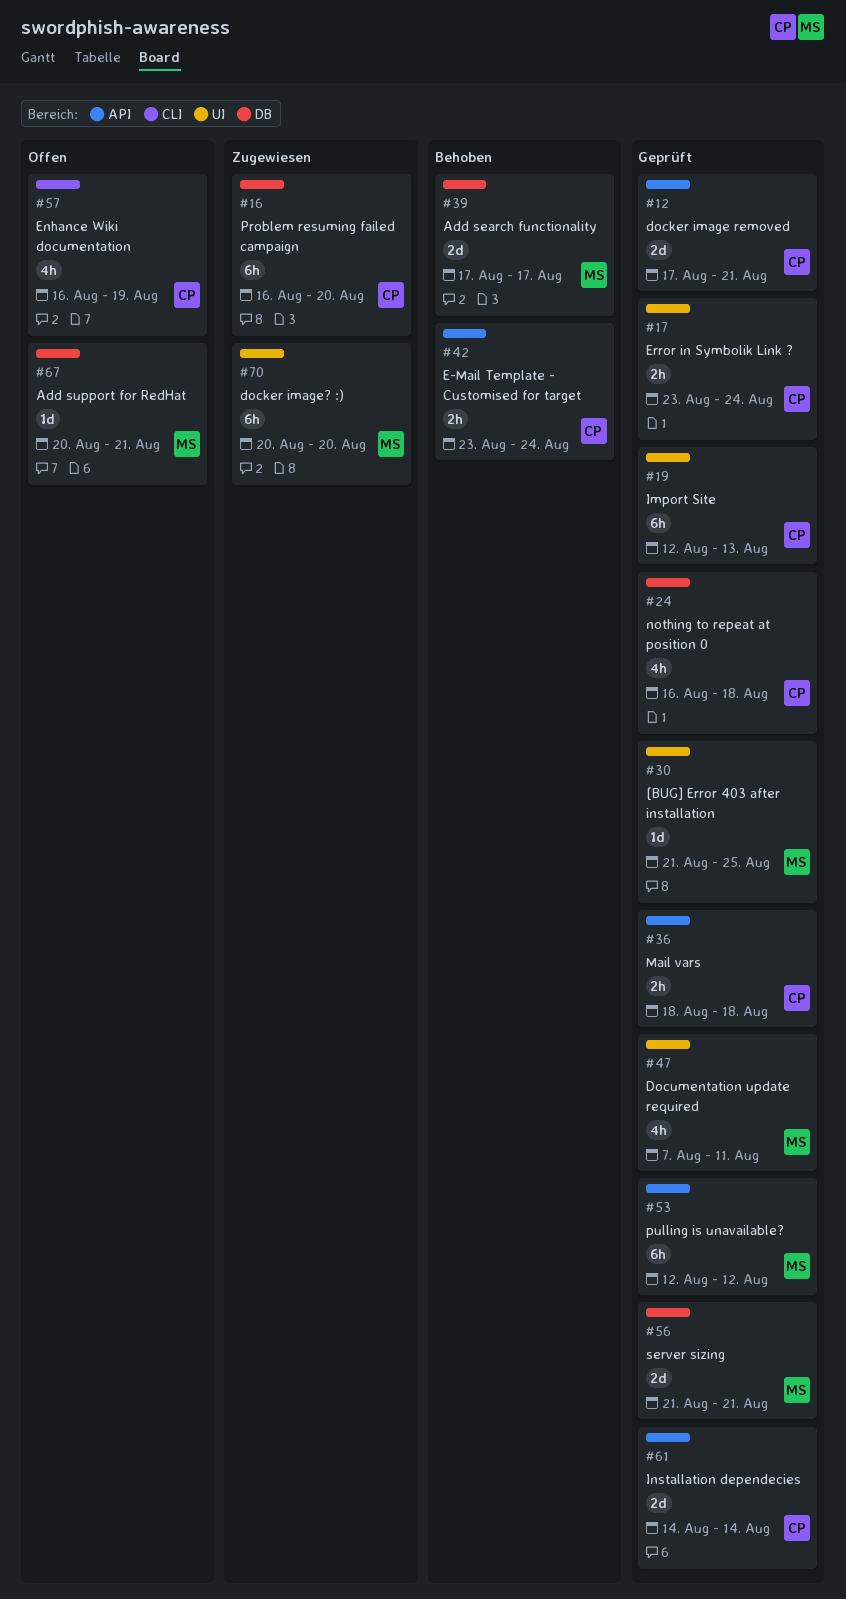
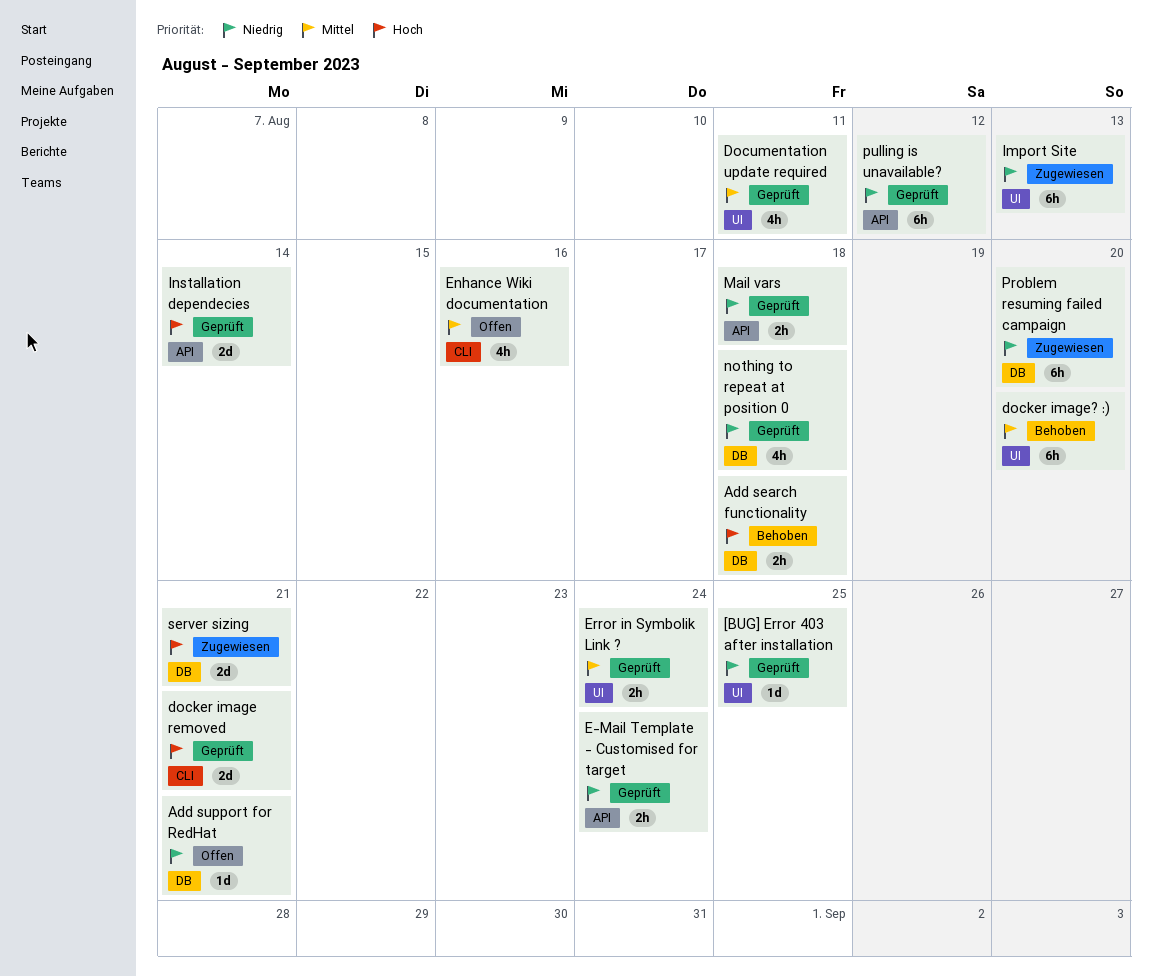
Add search functionality, estimate: 2d -> 2h
Add search functionality, due: Aug 17 -> Aug 18
docker image removed, label: API -> CLI
docker image? :), status: Zugewiesen -> Behoben
E-Mail Template - Customised for target, status: Behoben -> Geprüft
Enhance Wiki documentation, due: Aug 19 -> Aug 16
Import Site, status: Geprüft -> Zugewiesen
server sizing, status: Geprüft -> Zugewiesen

